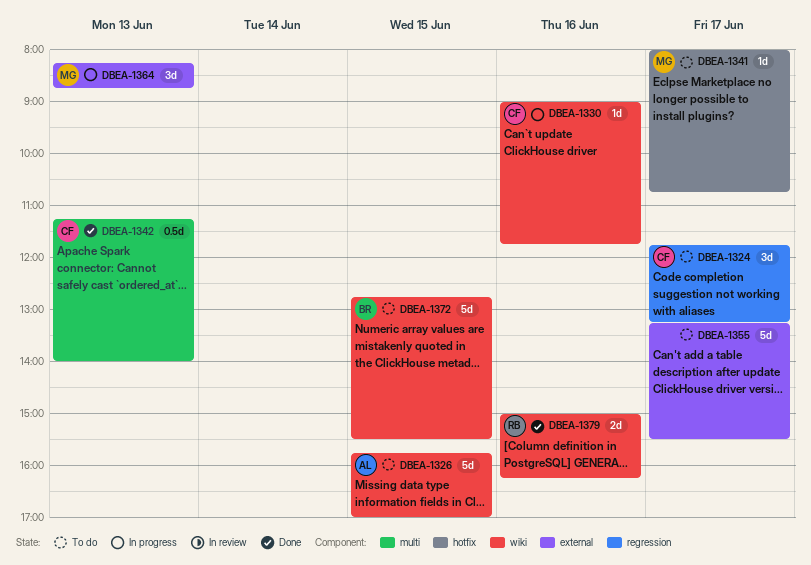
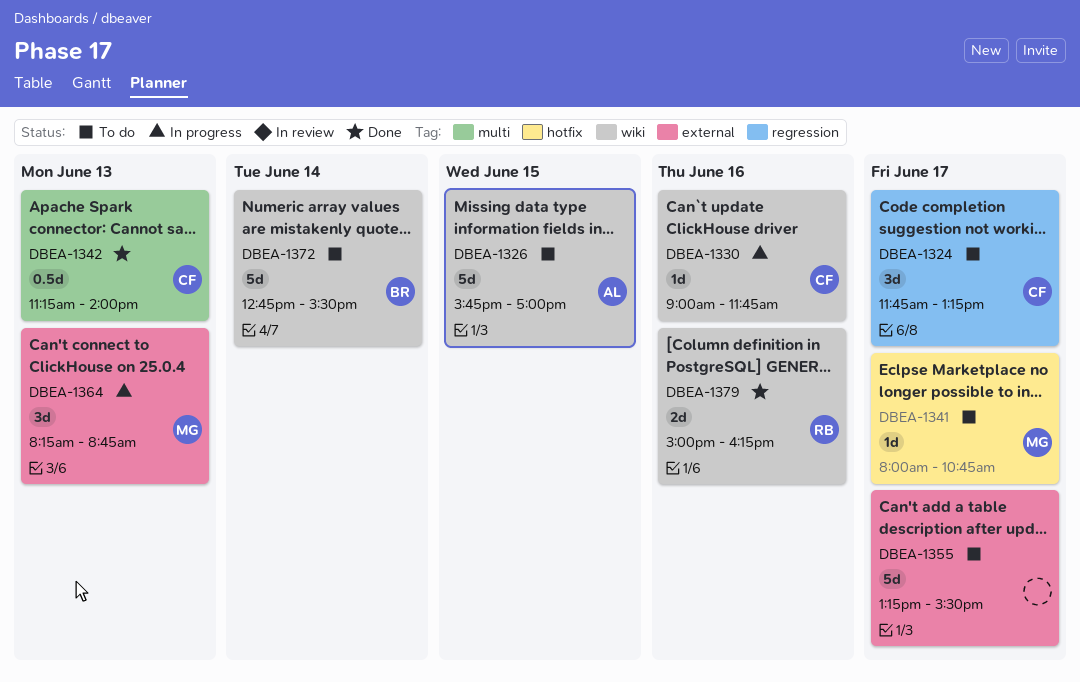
DBEA-1372, day: Jun 15 -> Jun 14

